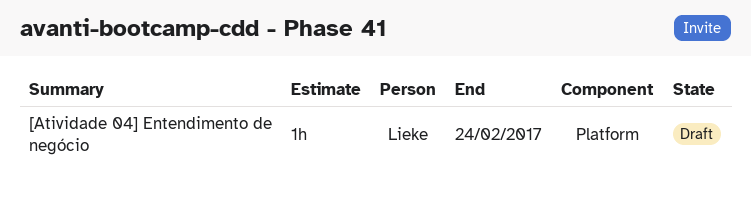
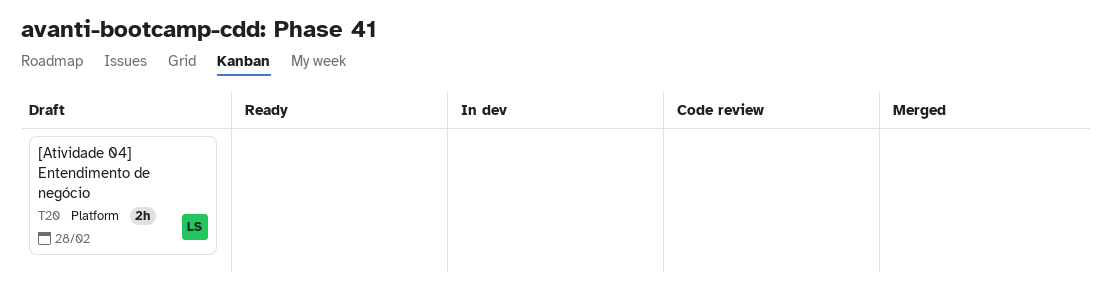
[Atividade 04] Entendimento de negócio, estimate: 1h -> 2h
[Atividade 04] Entendimento de negócio, due: Feb 24 -> Feb 28

